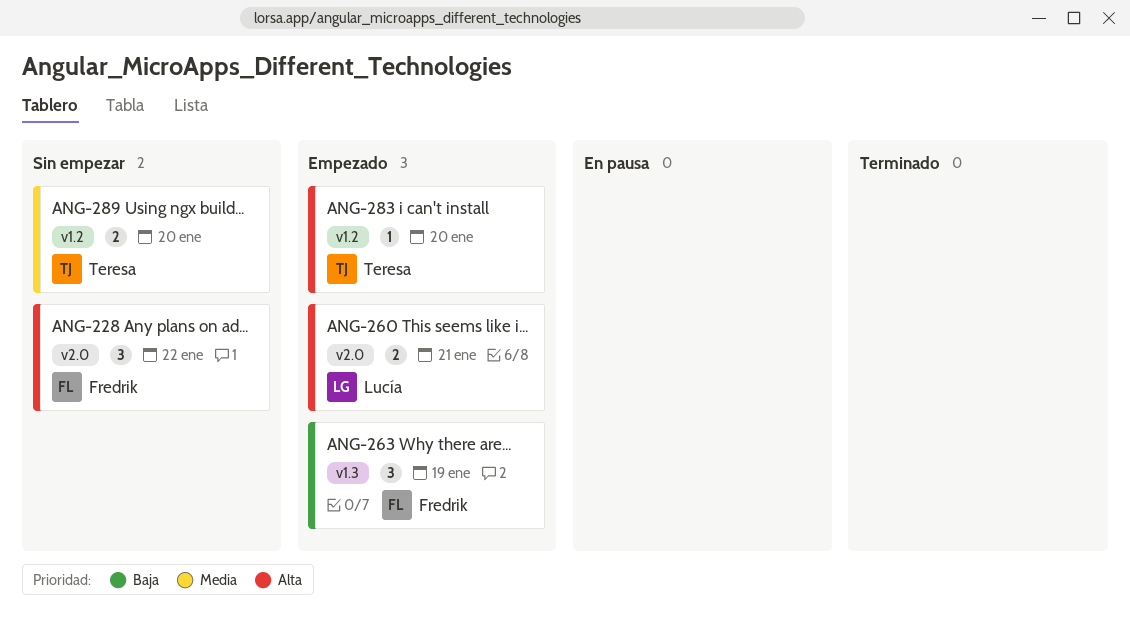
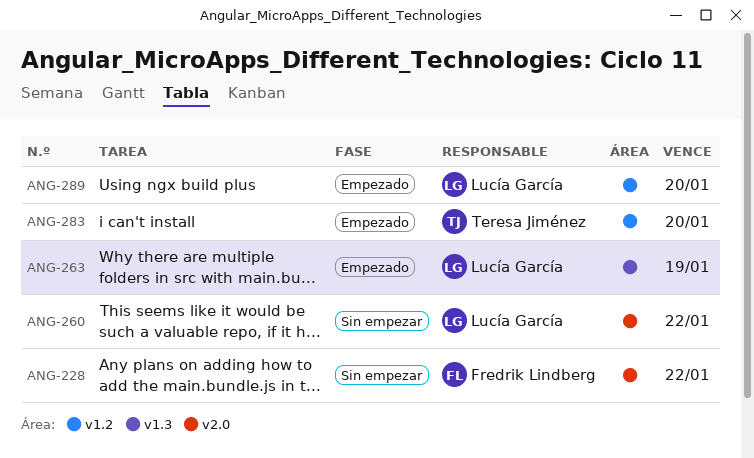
ANG-260, status: Empezado -> Sin empezar
ANG-260, due: Jan 21 -> Jan 22
ANG-263, owner: Fredrik Lindberg -> Lucía García
ANG-289, status: Sin empezar -> Empezado
ANG-289, owner: Teresa Jiménez -> Lucía García

